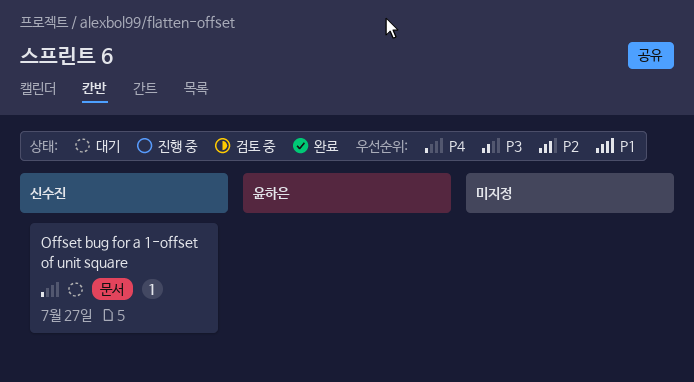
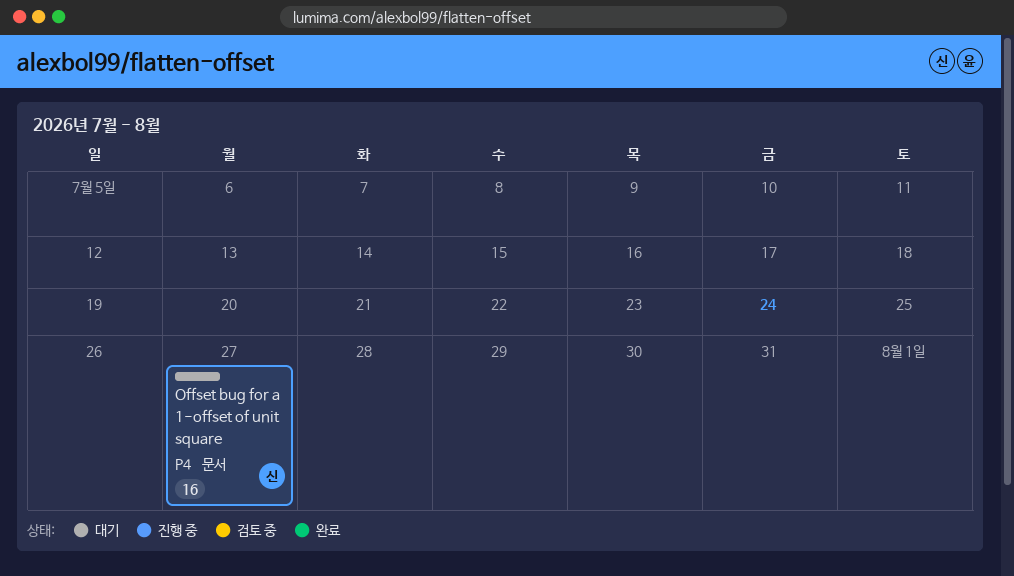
Offset bug for a 1-offset of unit square, estimate: 1 -> 16

